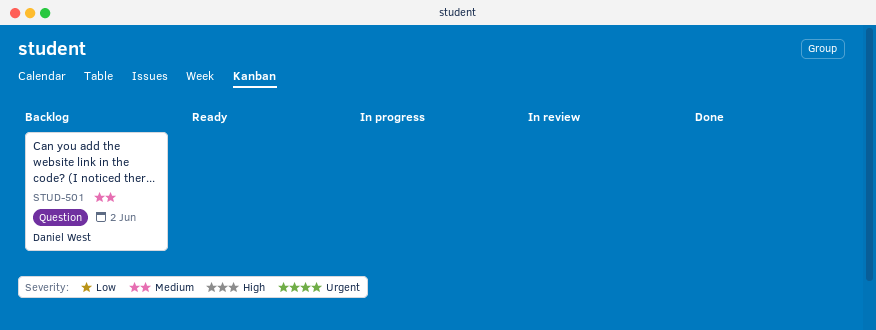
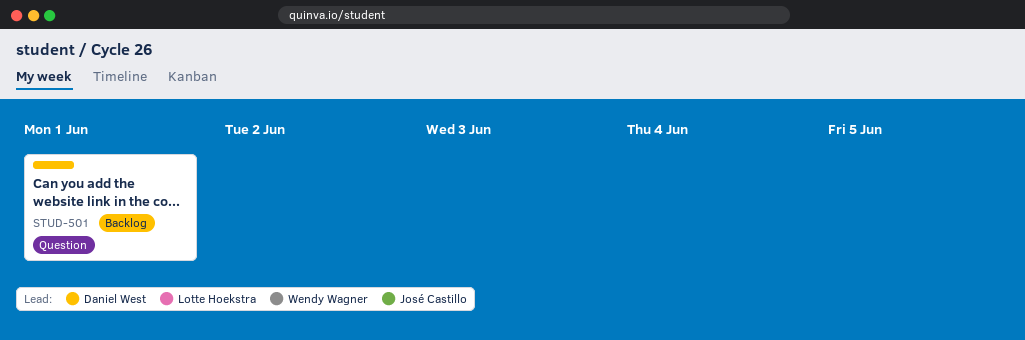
STUD-501, due: Jun 2 -> Jun 1

